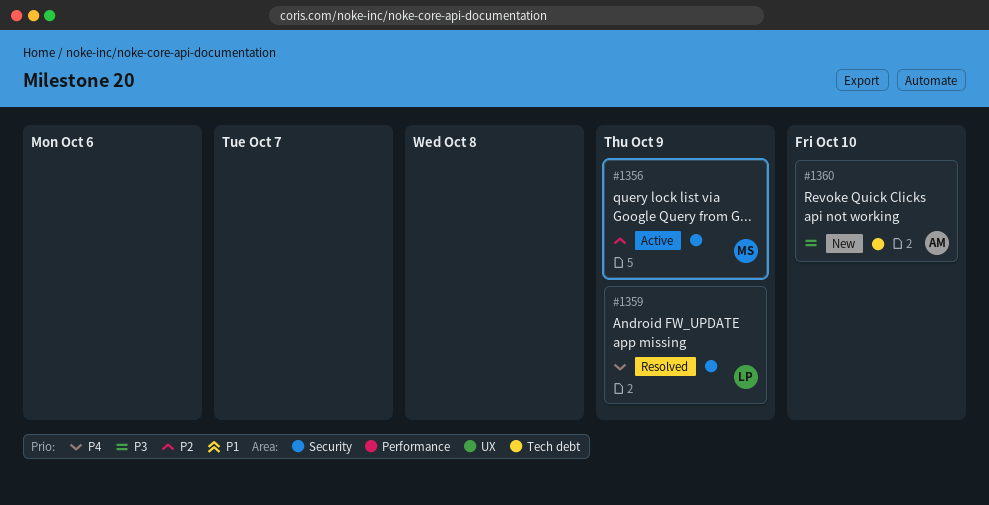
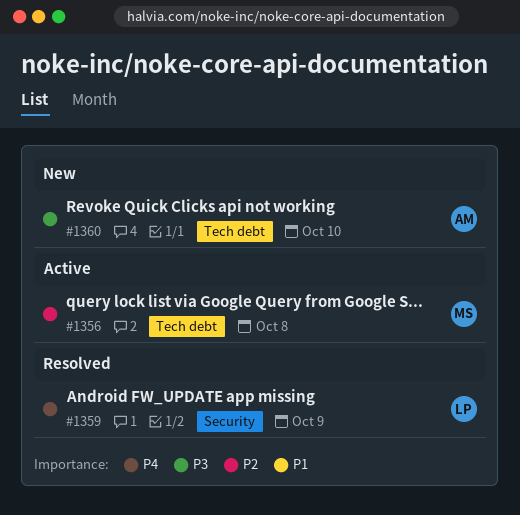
#1356, label: Security -> Tech debt
#1356, due: Oct 9 -> Oct 8

